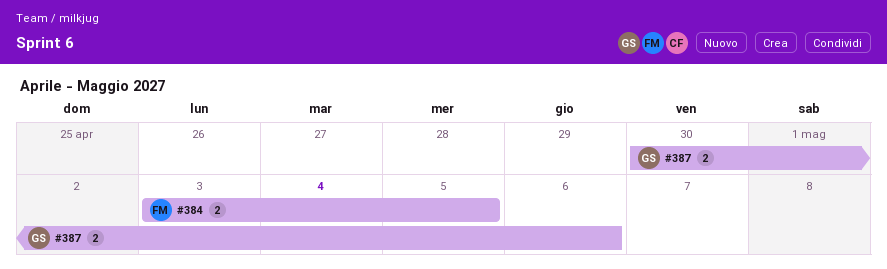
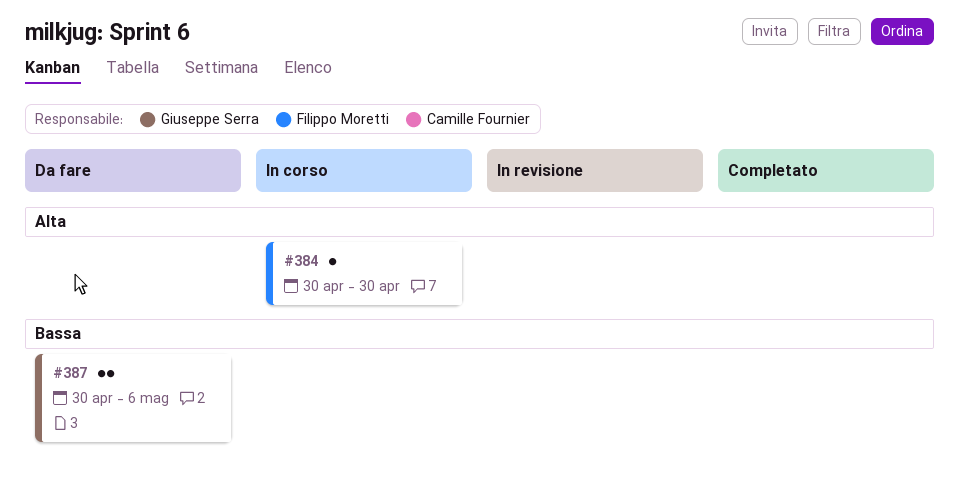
#384, estimate: 2 -> 1
#384, start: May 3 -> Apr 30
#384, due: May 5 -> Apr 30

